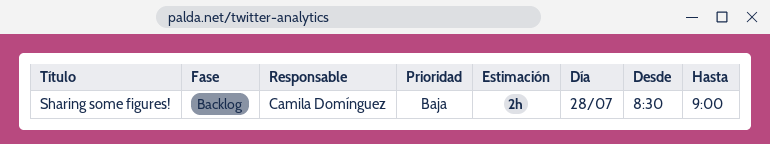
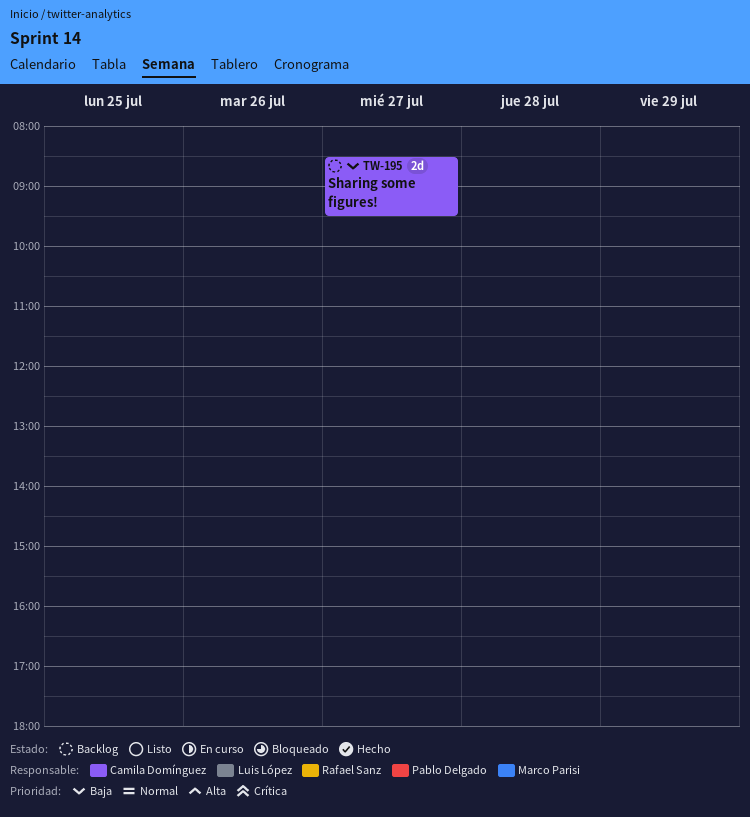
Sharing some figures!, estimate: 2h -> 2d
Sharing some figures!, day: Jul 28 -> Jul 27
Sharing some figures!, ends: 09:00 -> 09:30

